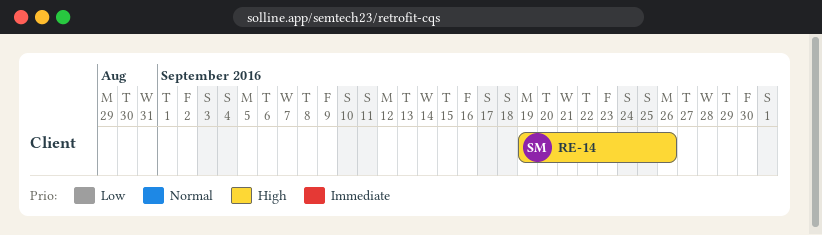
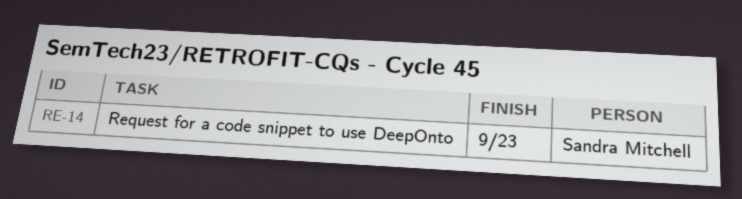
RE-14, due: Sep 26 -> Sep 23

